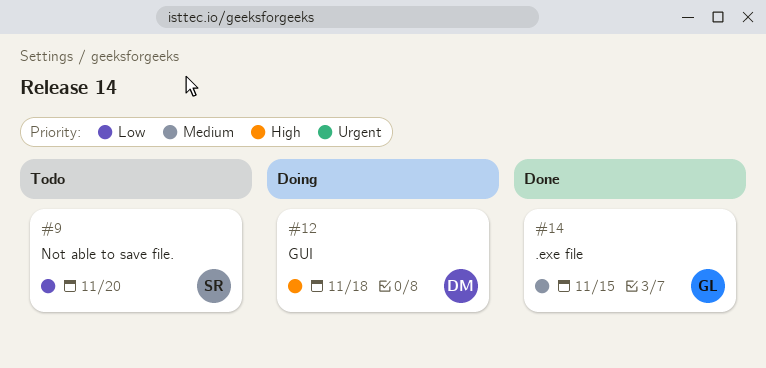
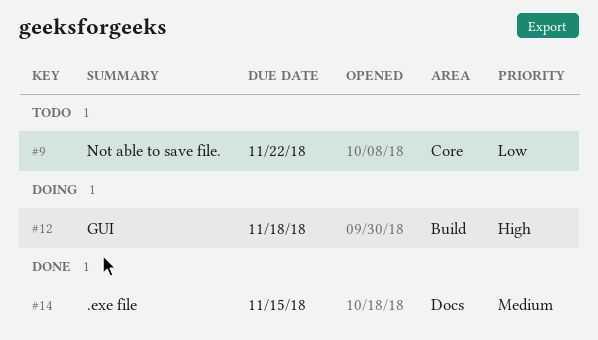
#9, due: Nov 20 -> Nov 22

